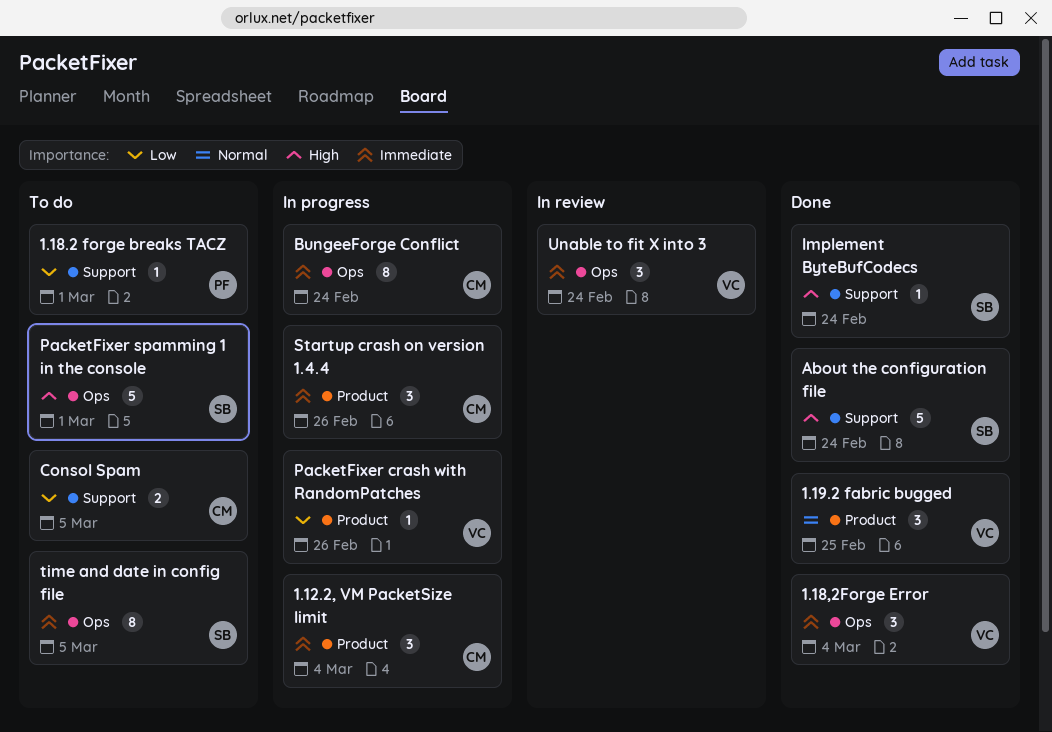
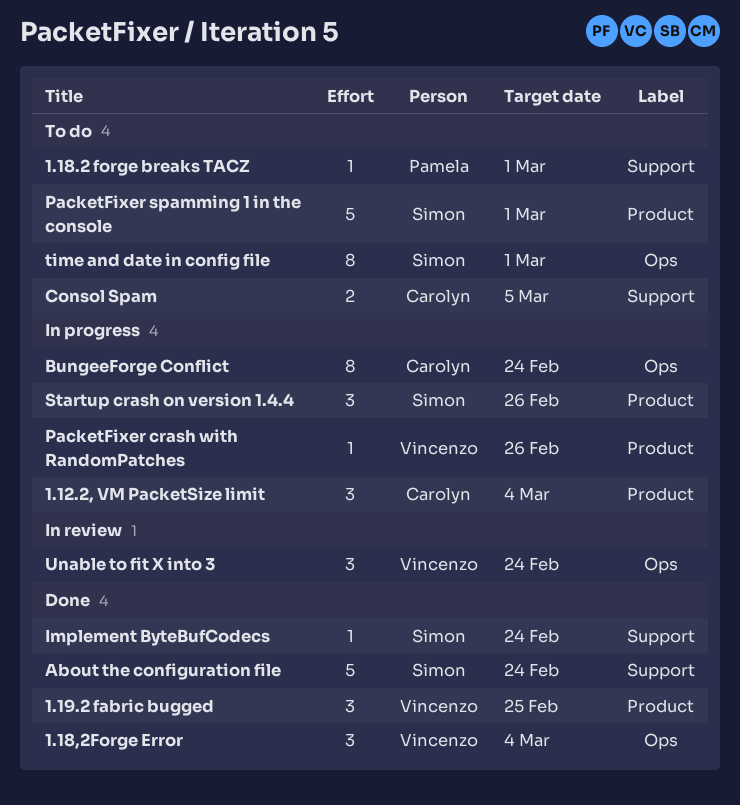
PacketFixer spamming 1 in the console, label: Ops -> Product
Startup crash on version 1.4.4, owner: Carolyn -> Simon
time and date in config file, due: Mar 5 -> Mar 1

